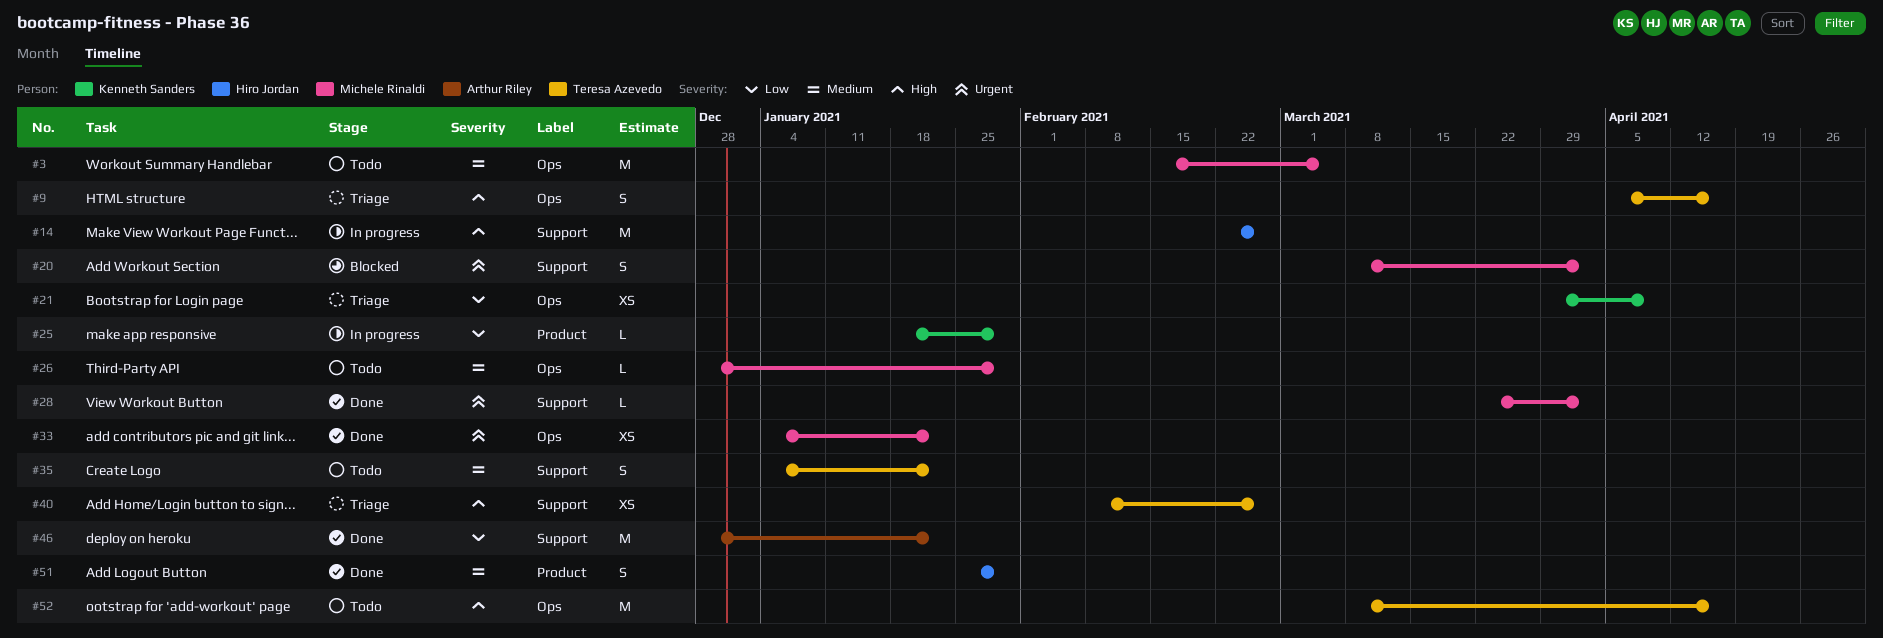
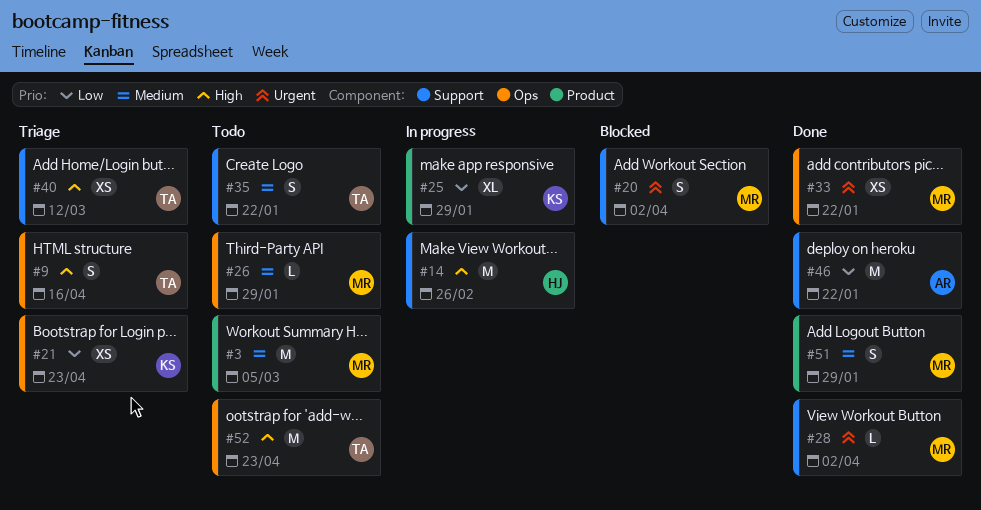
#3, label: Ops -> Product
#21, due: Apr 9 -> Apr 23
#25, estimate: L -> XL
#40, due: Feb 26 -> Mar 12
#51, owner: Hiro Jordan -> Michele Rinaldi
#52, due: Apr 16 -> Apr 23

